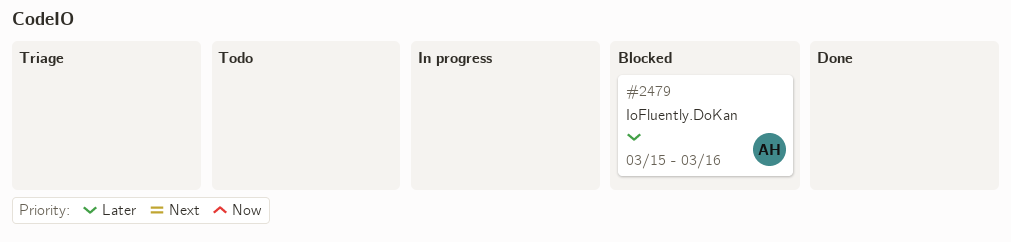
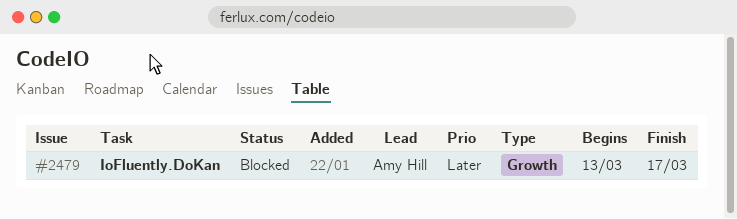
#2479, start: Mar 15 -> Mar 13
#2479, due: Mar 16 -> Mar 17

